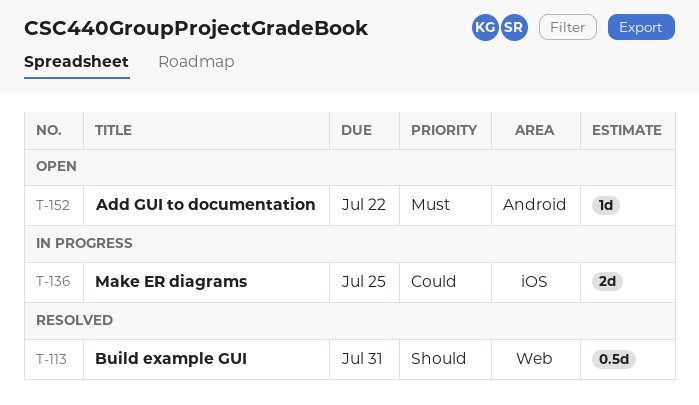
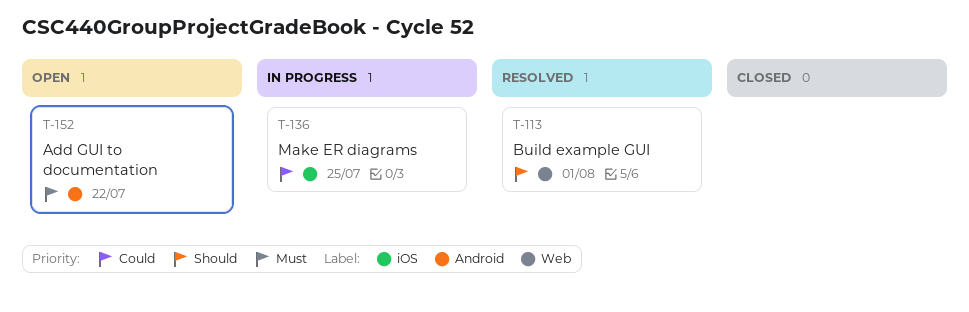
T-113, due: Jul 31 -> Aug 1

